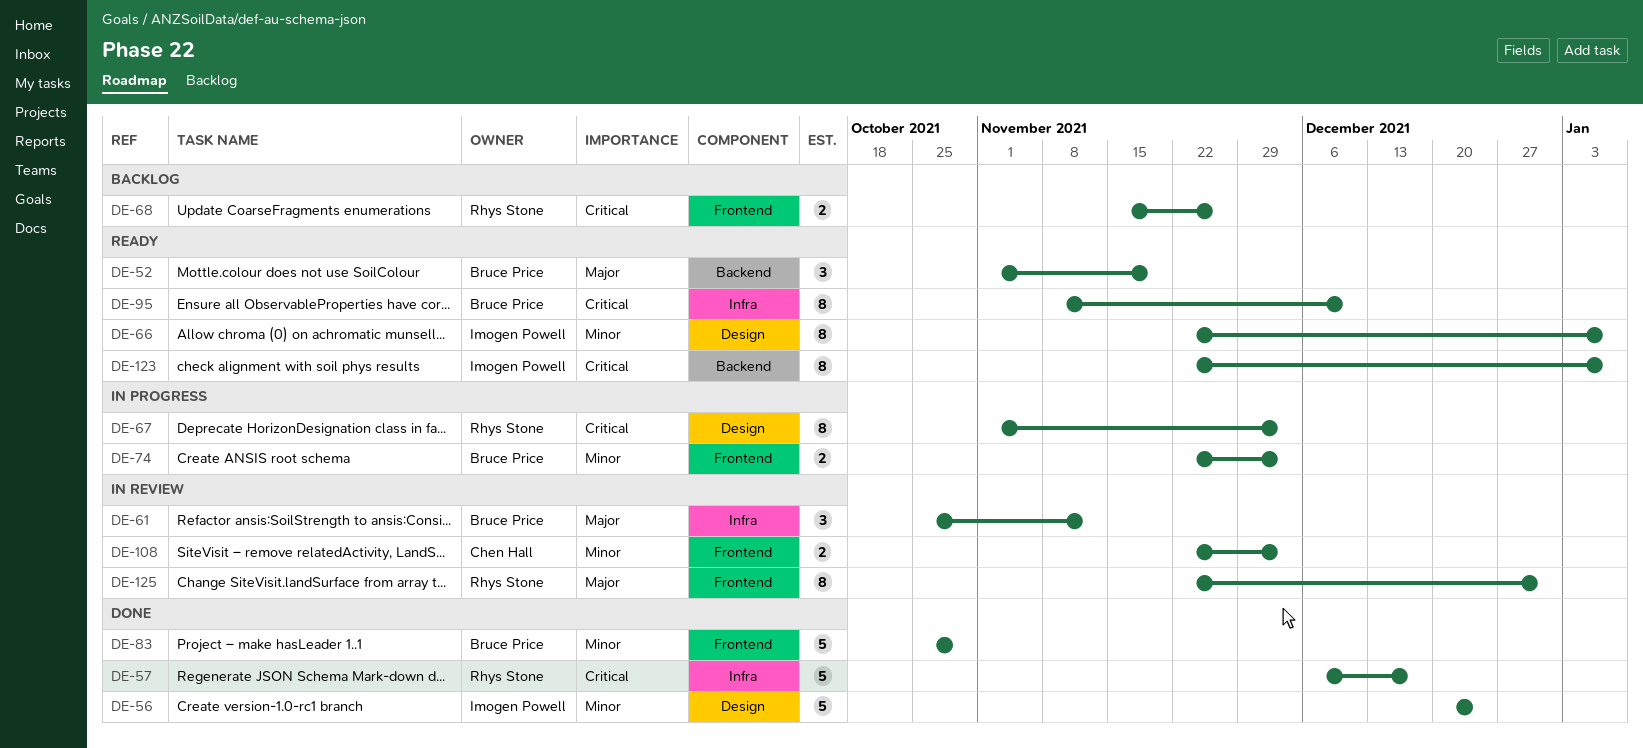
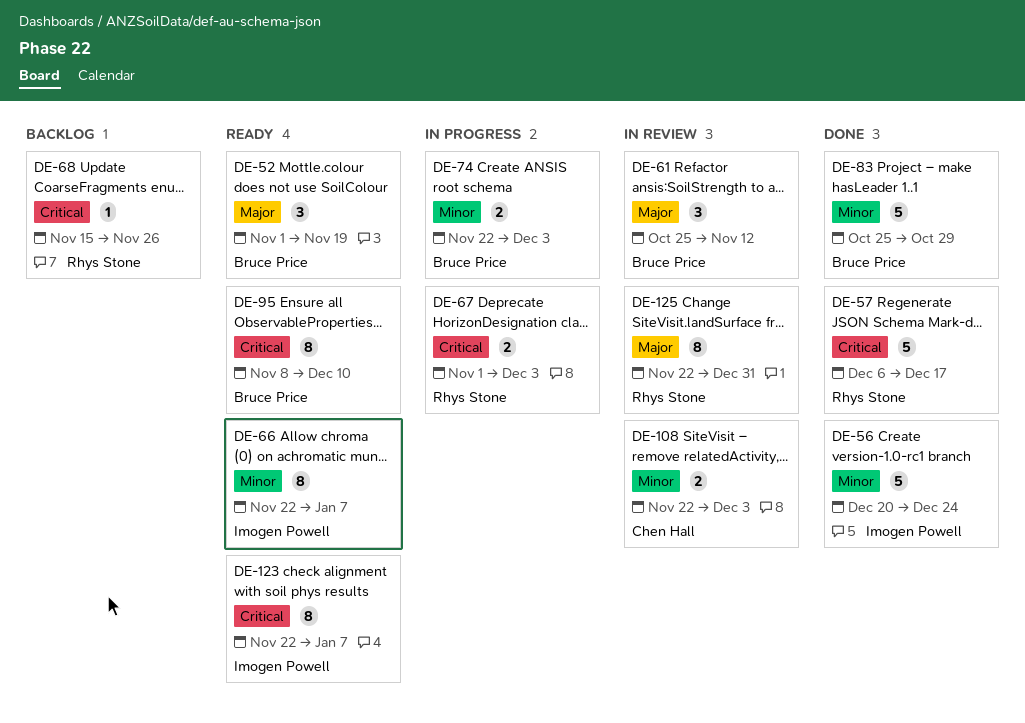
DE-67, estimate: 8 -> 2
DE-68, estimate: 2 -> 1

